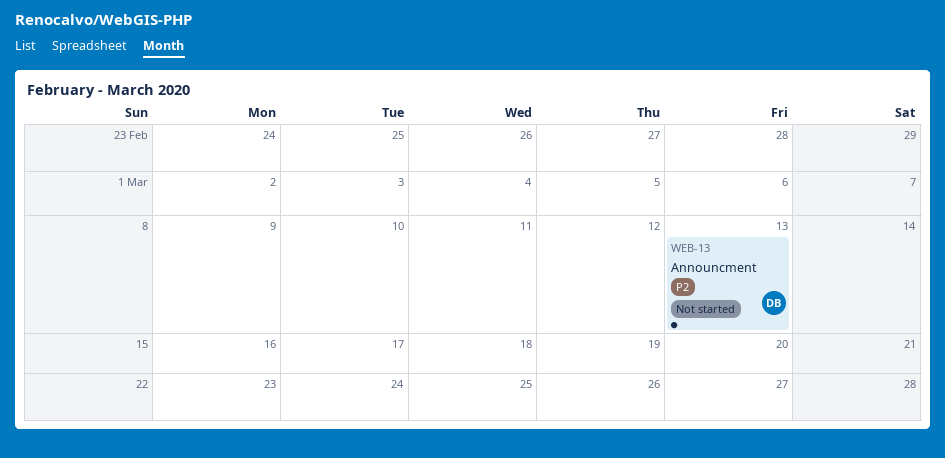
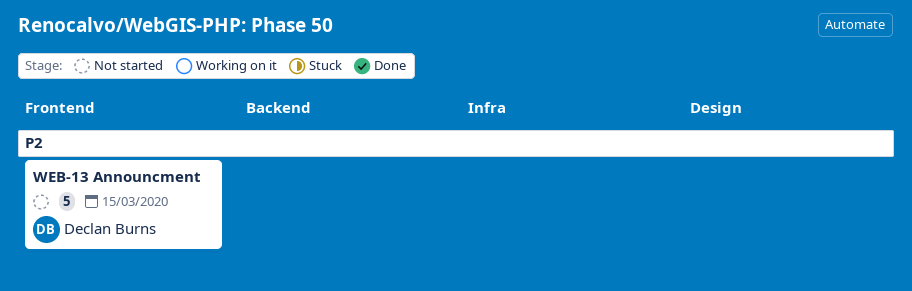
WEB-13, estimate: 1 -> 5
WEB-13, due: Mar 13 -> Mar 15

